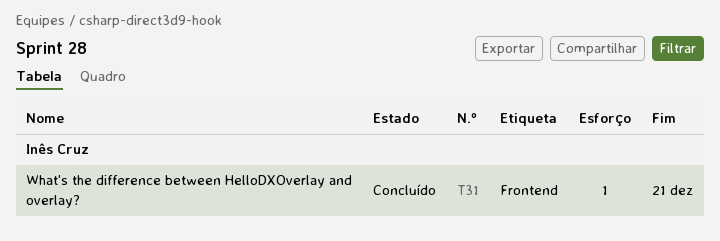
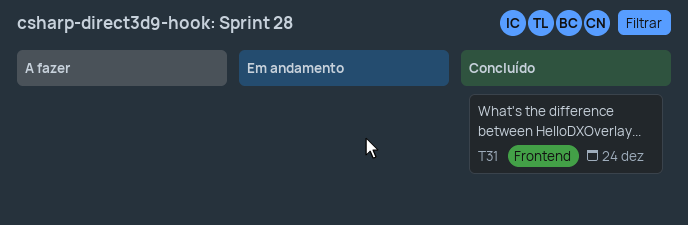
T31, due: Dec 21 -> Dec 24

